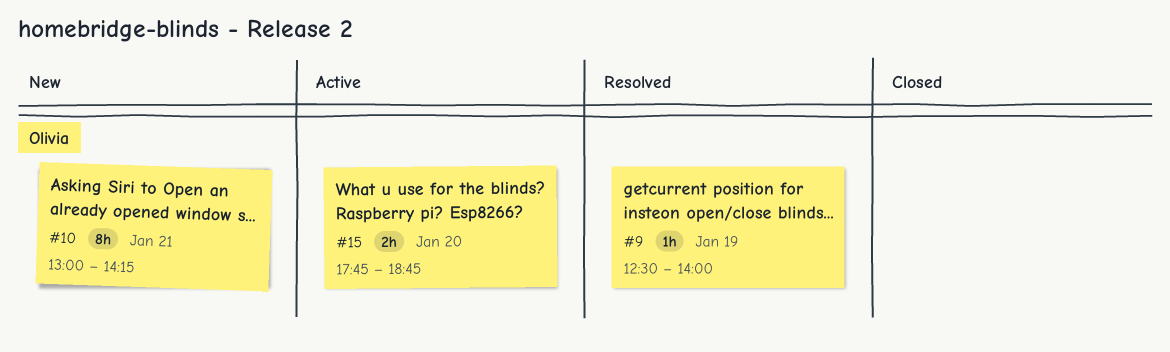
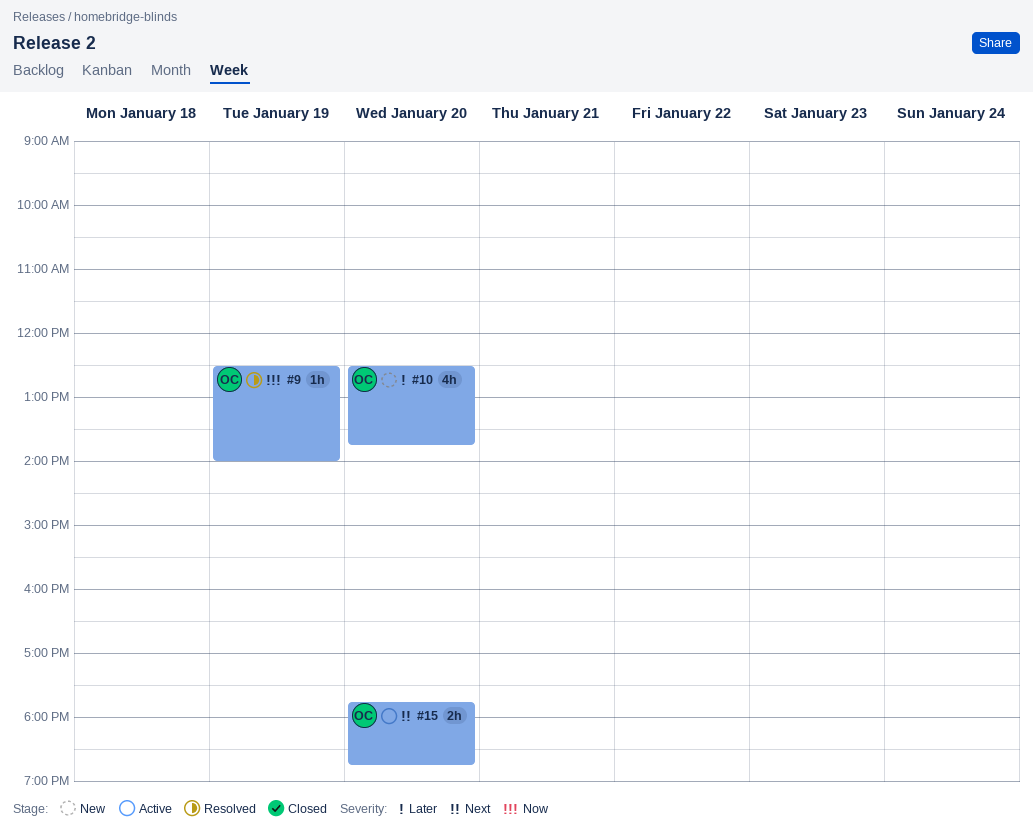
#10, estimate: 8h -> 4h
#10, day: Jan 21 -> Jan 20
#10, begins: 13:00 -> 12:30
#10, ends: 14:15 -> 13:45

